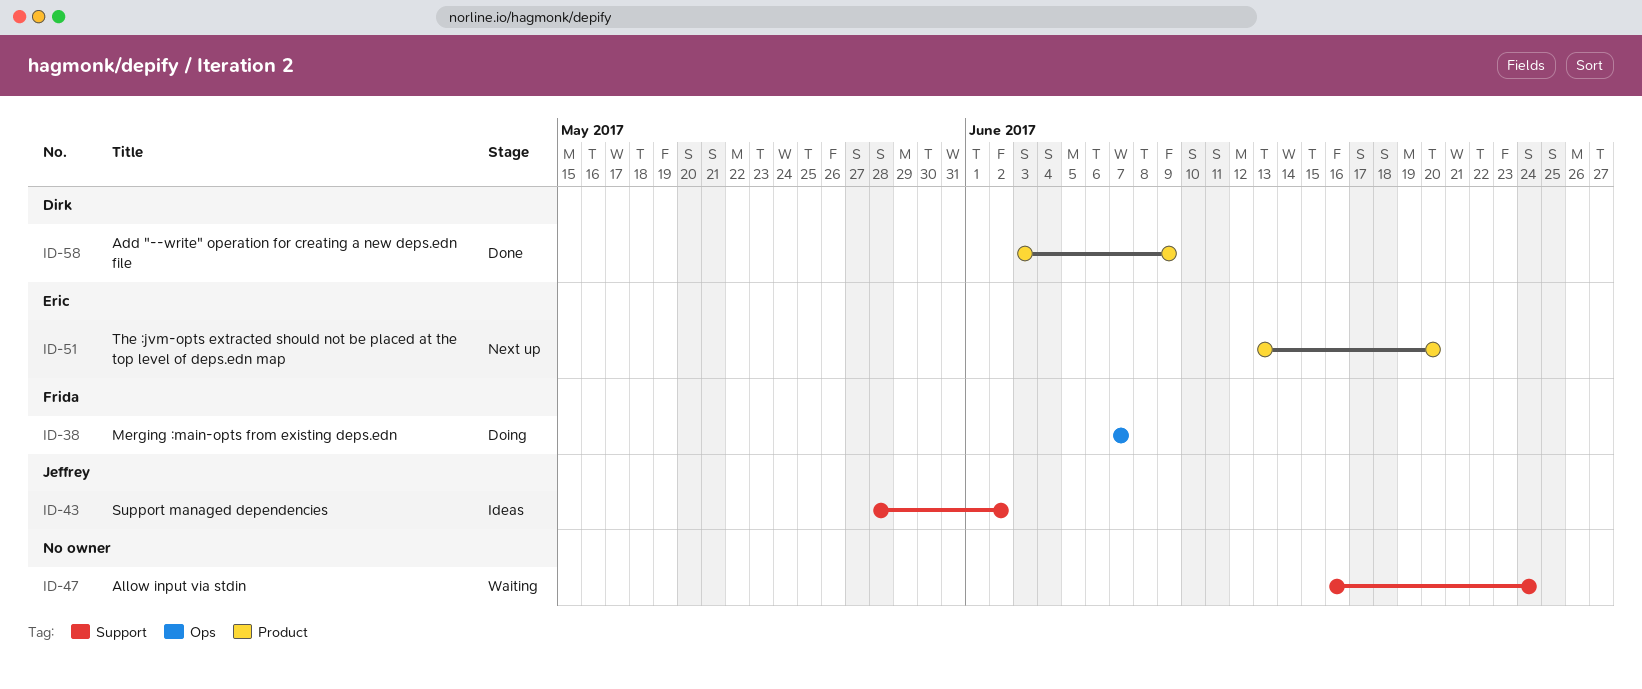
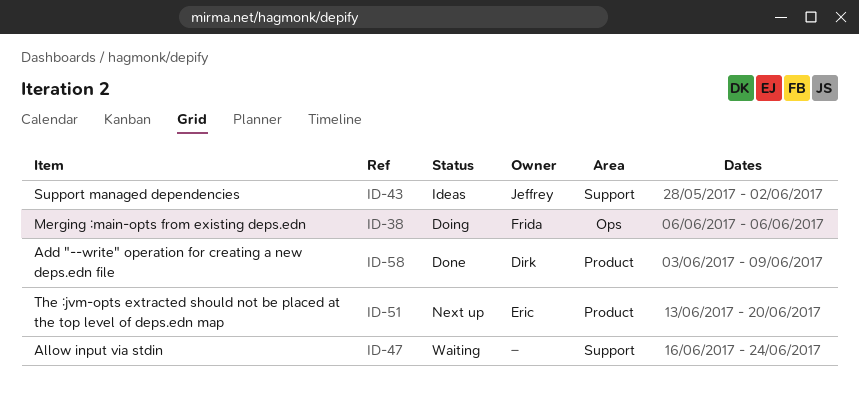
ID-38, start: Jun 7 -> Jun 6
ID-38, due: Jun 7 -> Jun 6

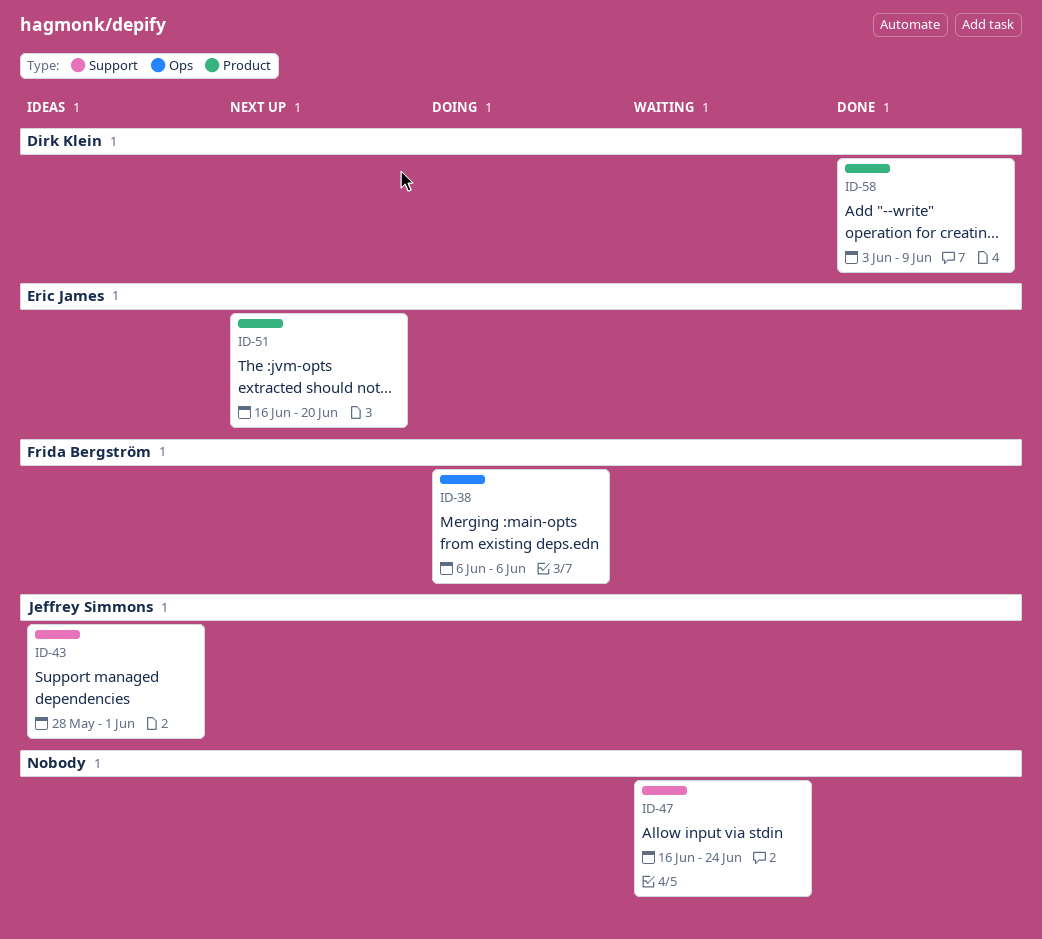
ID-43, due: Jun 2 -> Jun 1
ID-51, start: Jun 13 -> Jun 16

